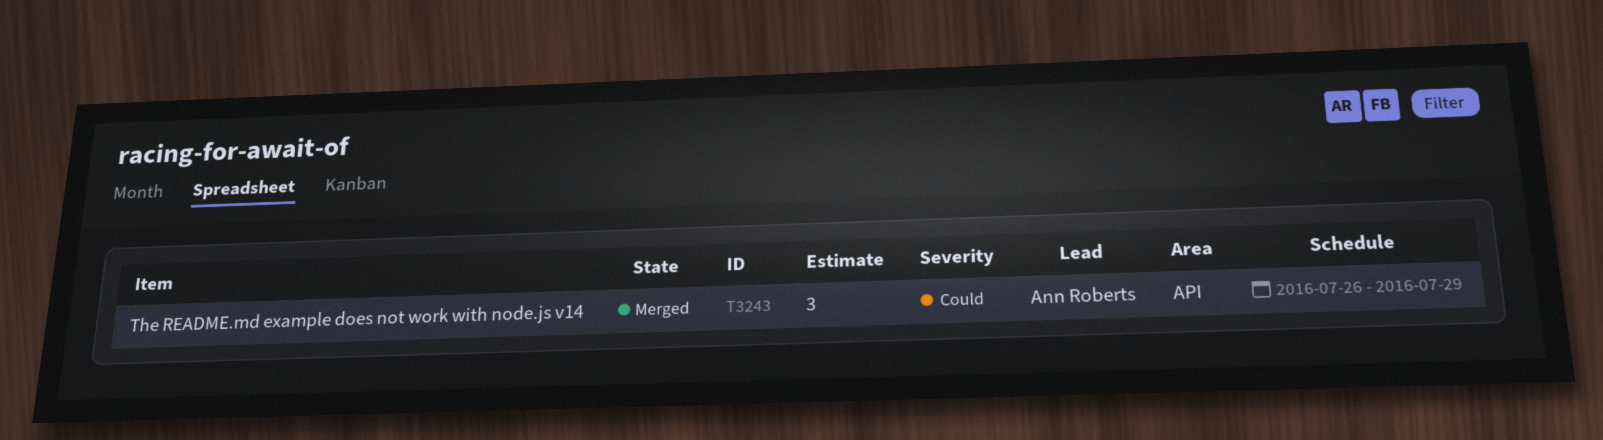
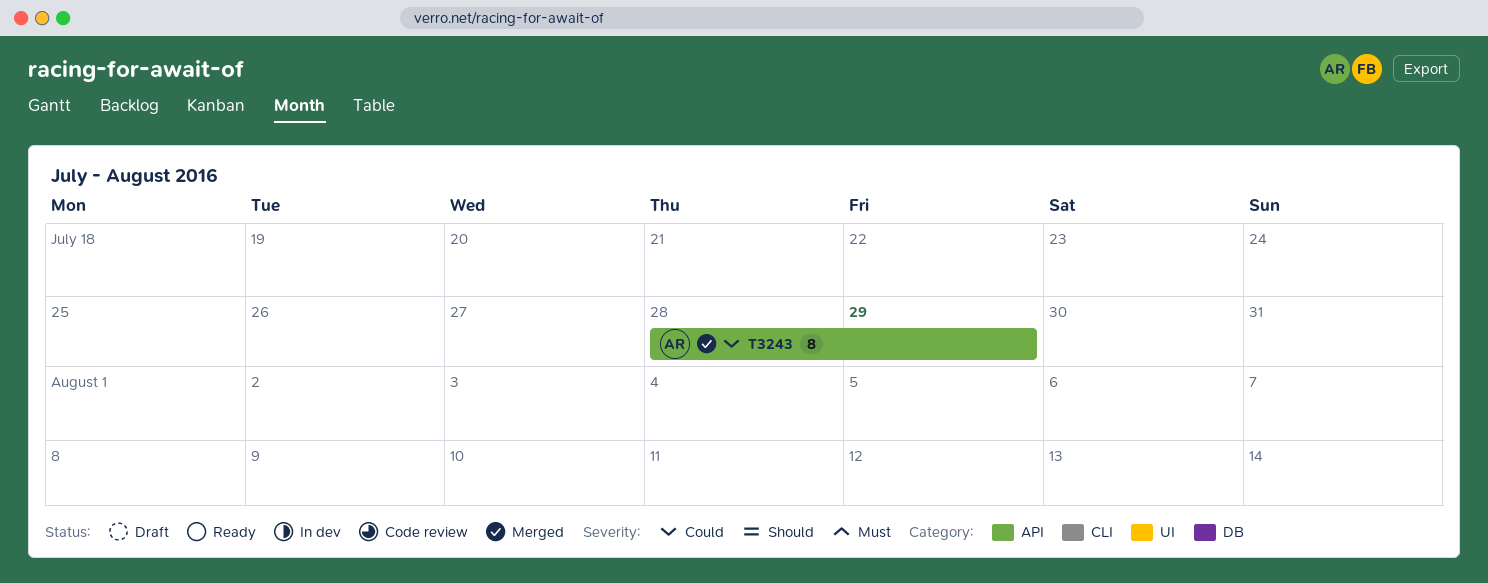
T3243, estimate: 3 -> 8
T3243, start: Jul 26 -> Jul 28

